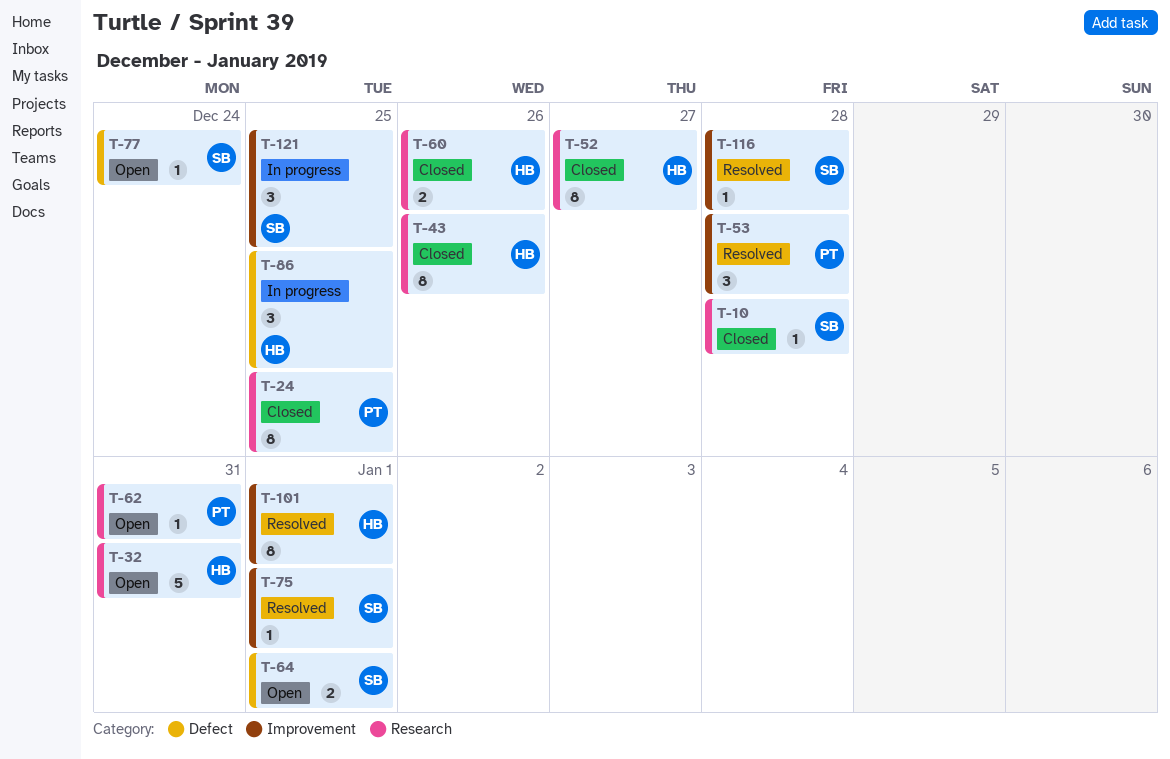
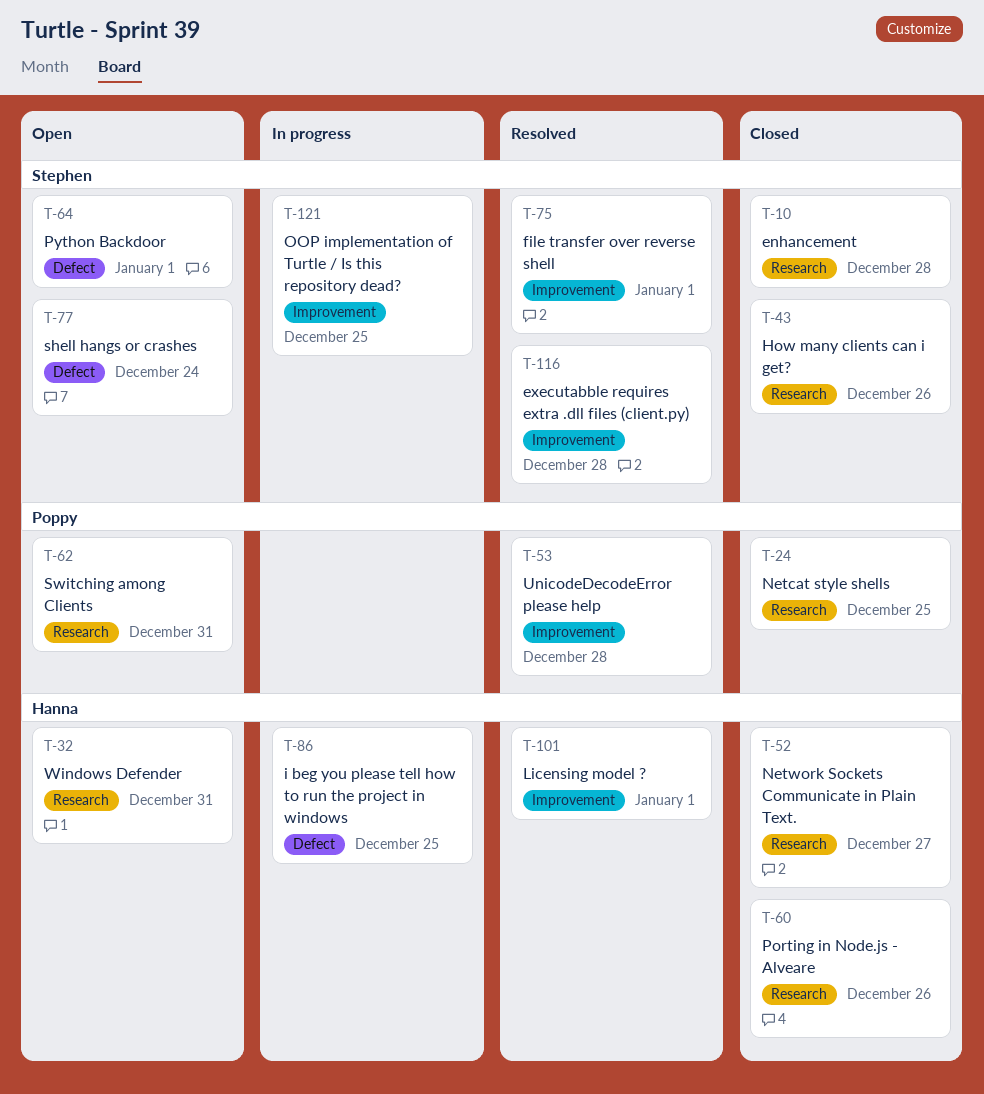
T-43, owner: Hanna -> Stephen

